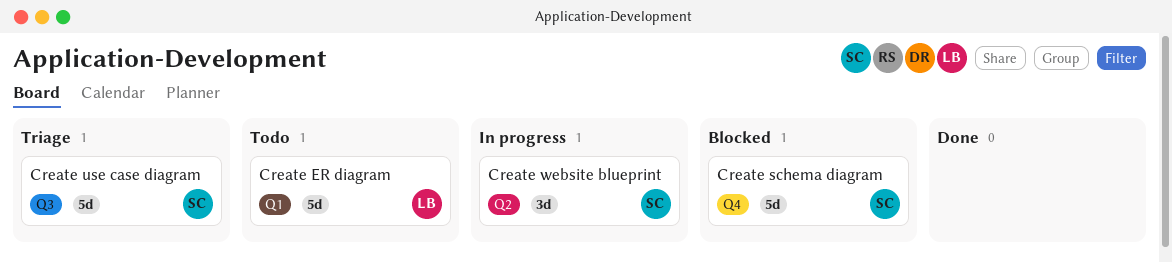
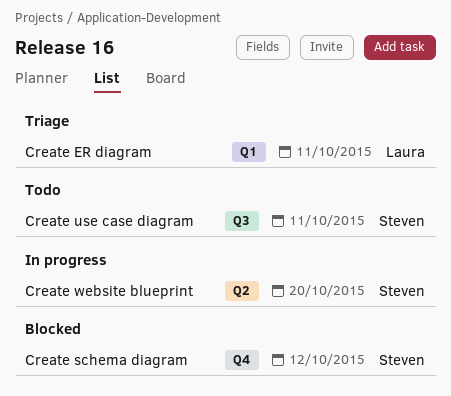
Create ER diagram, status: Todo -> Triage
Create use case diagram, status: Triage -> Todo

